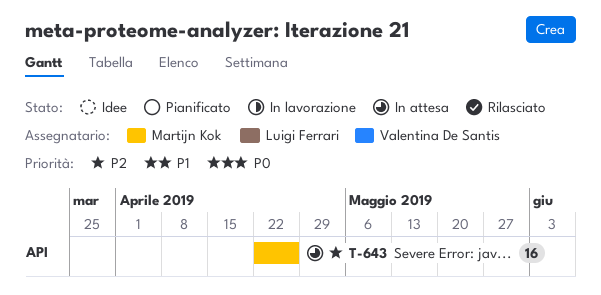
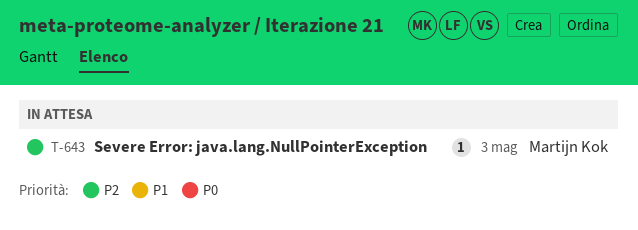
T-643, estimate: 16 -> 1
T-643, due: Apr 26 -> May 3

